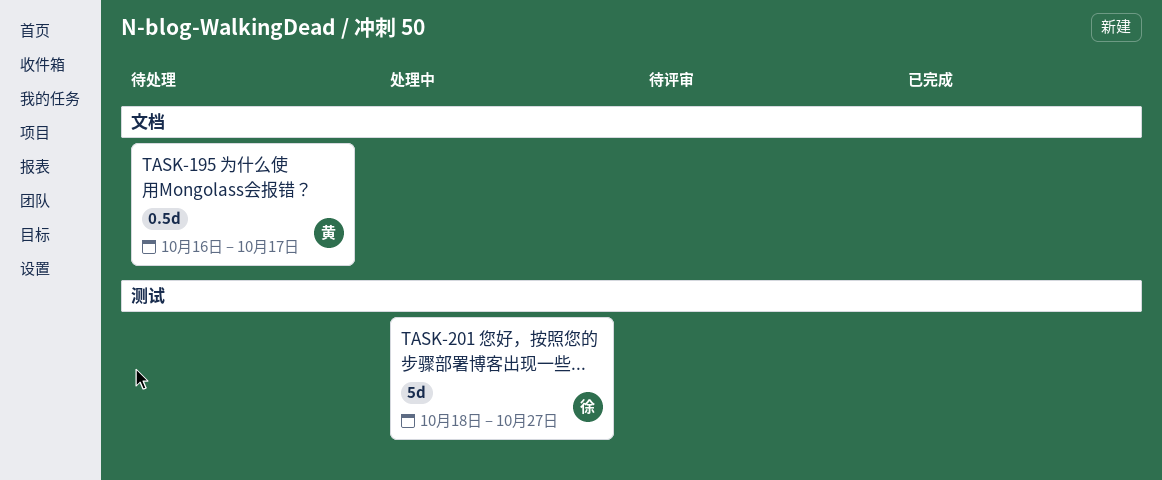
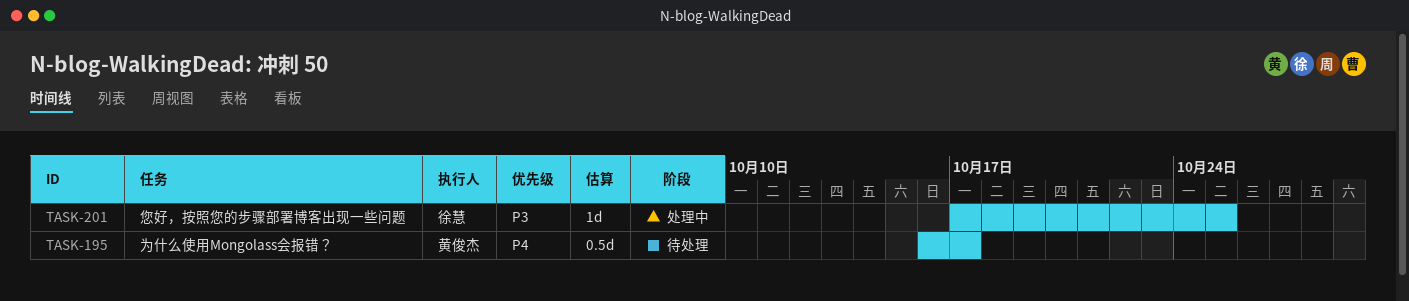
TASK-201, estimate: 5d -> 1d
TASK-201, start: Oct 18 -> Oct 17
TASK-201, due: Oct 27 -> Oct 25

